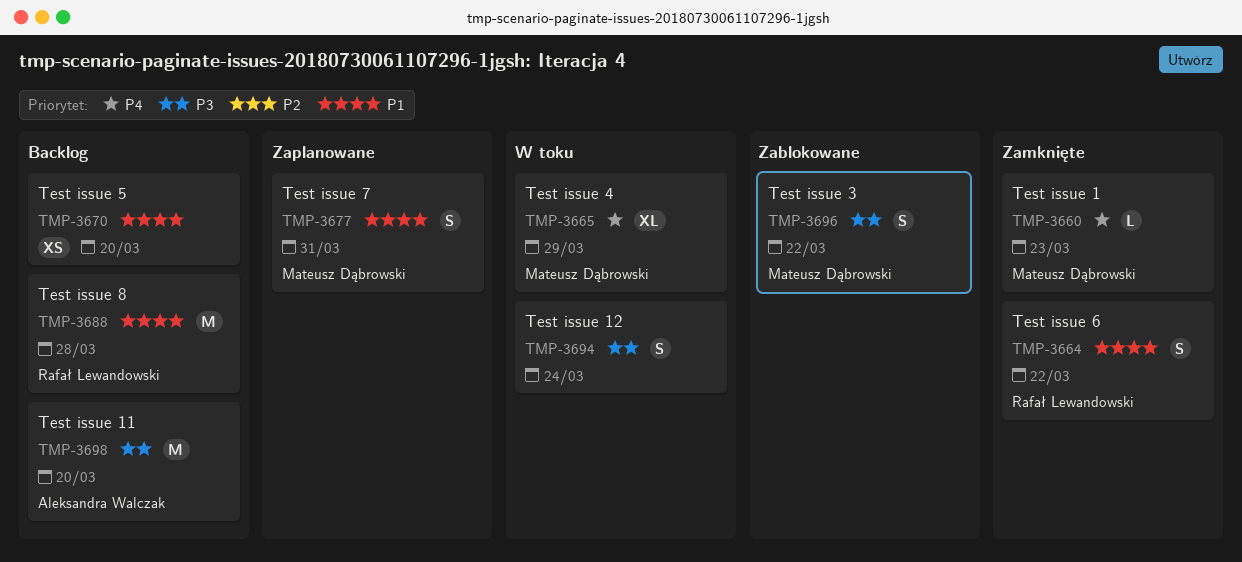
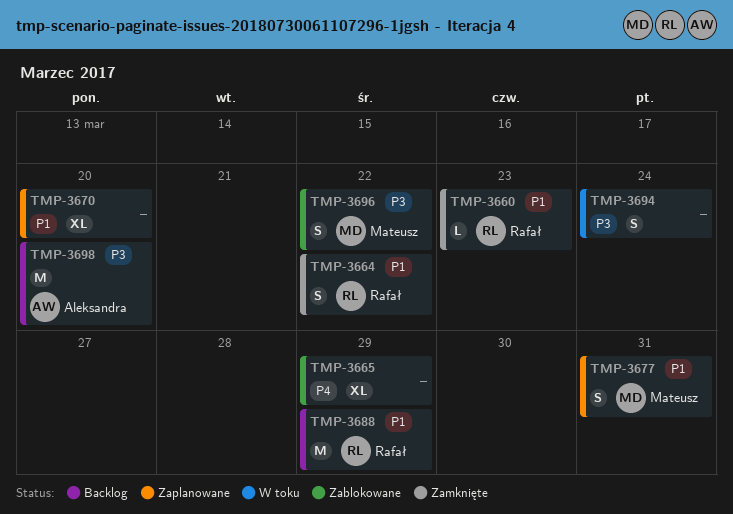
TMP-3660, owner: Mateusz Dąbrowski -> Rafał Lewandowski
TMP-3660, priority: P4 -> P1
TMP-3665, status: W toku -> Zablokowane
TMP-3665, owner: Mateusz Dąbrowski -> none
TMP-3670, status: Backlog -> Zaplanowane
TMP-3670, estimate: XS -> XL
TMP-3688, due: Mar 28 -> Mar 29

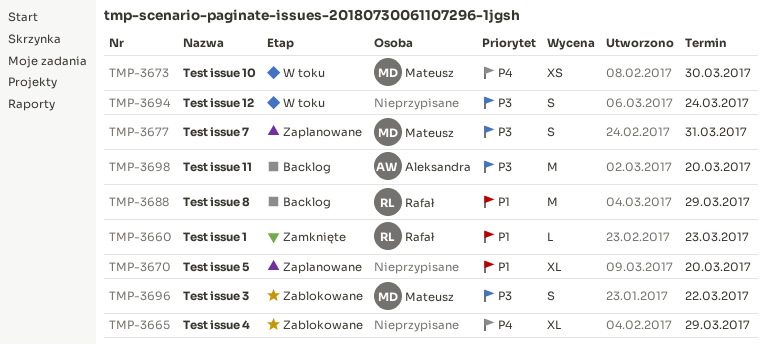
TMP-3664: present -> none
TMP-3673: none -> present
TMP-3677, priority: P1 -> P3

